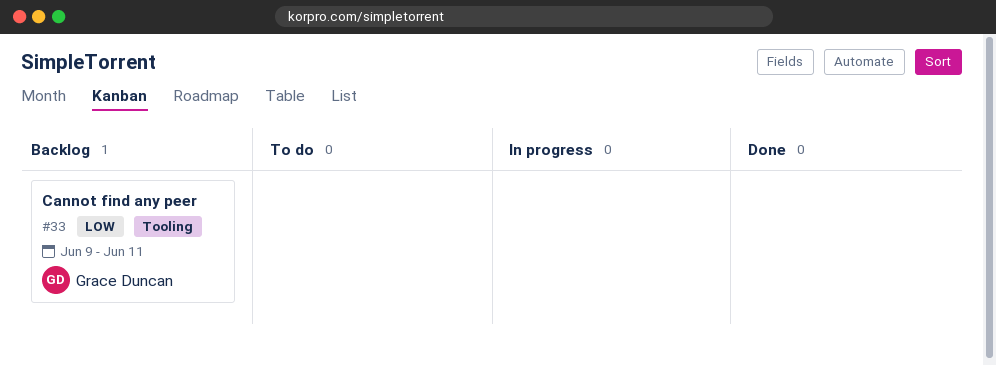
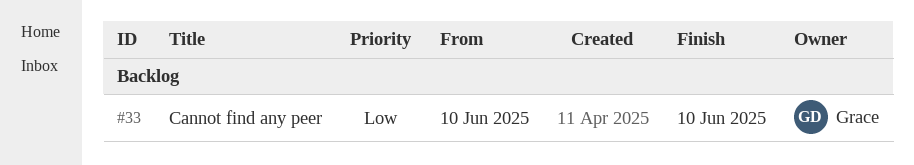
#33, start: Jun 9 -> Jun 10
#33, due: Jun 11 -> Jun 10

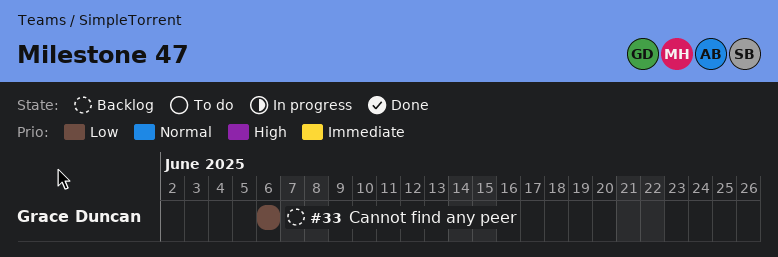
#33, start: Jun 10 -> Jun 6
#33, due: Jun 10 -> Jun 6

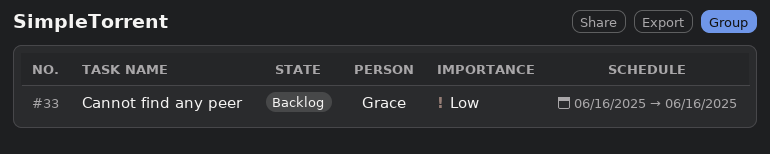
#33, start: Jun 6 -> Jun 16
#33, due: Jun 6 -> Jun 16

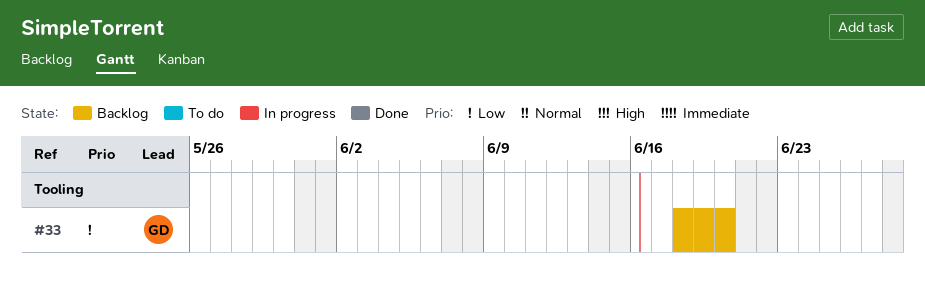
#33, start: Jun 16 -> Jun 18
#33, due: Jun 16 -> Jun 20

